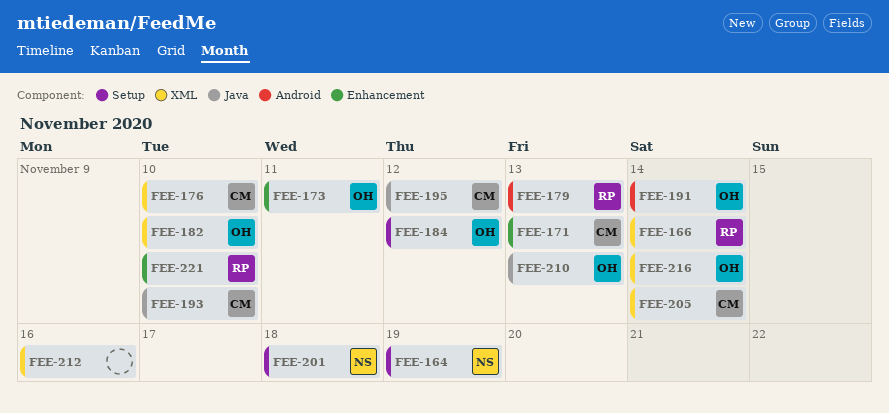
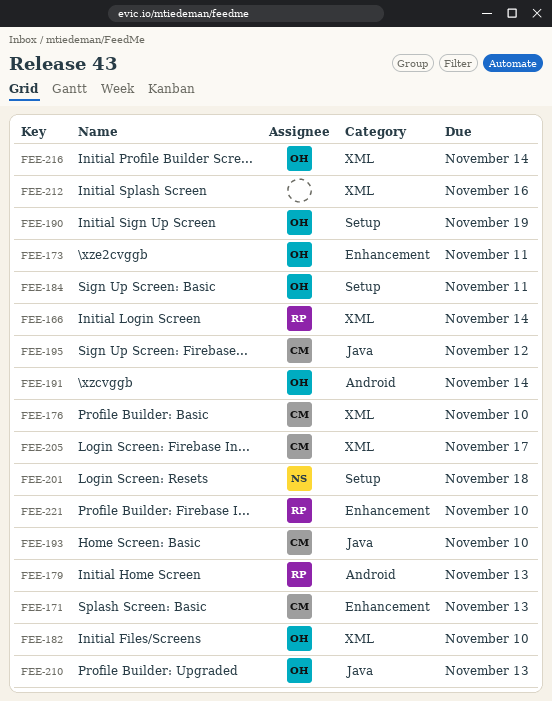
FEE-164: present -> none
FEE-184, due: Nov 12 -> Nov 11
FEE-190: none -> present
FEE-205, due: Nov 14 -> Nov 17

